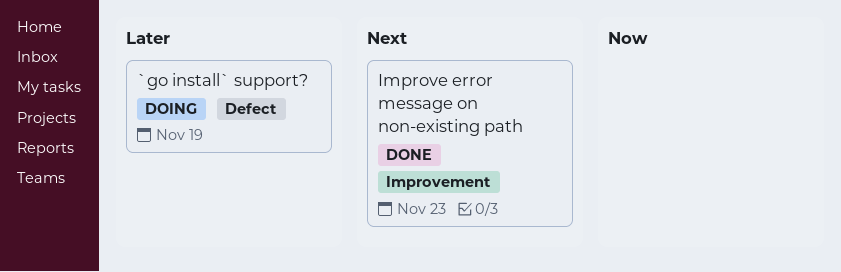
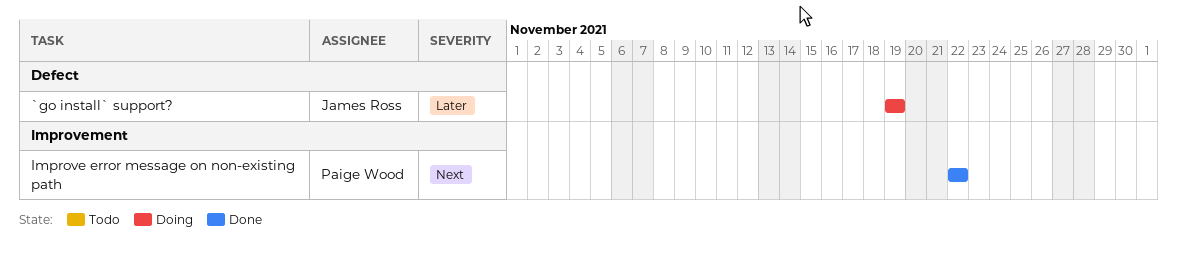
Improve error message on non-existing path, due: Nov 23 -> Nov 22

